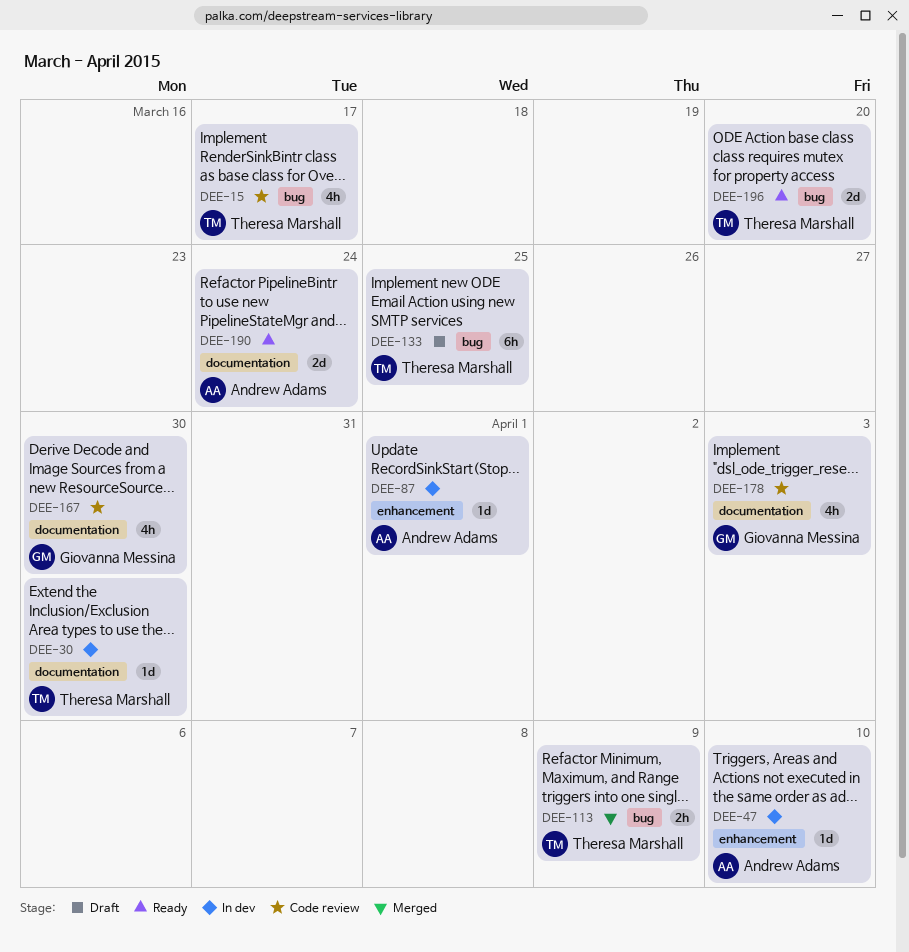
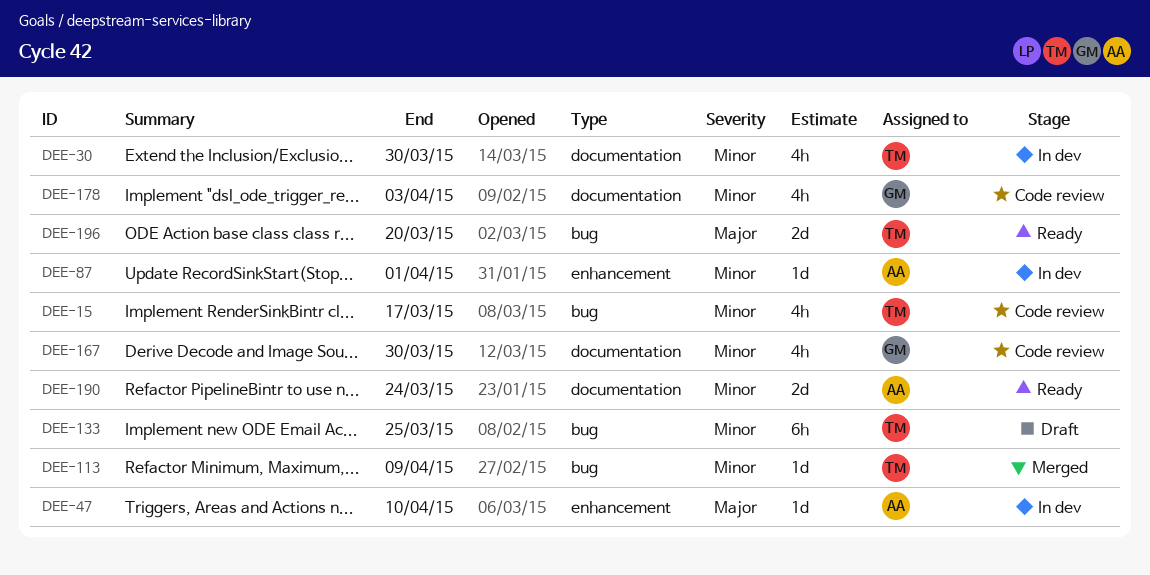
DEE-30, estimate: 1d -> 4h
DEE-113, estimate: 2h -> 1d

